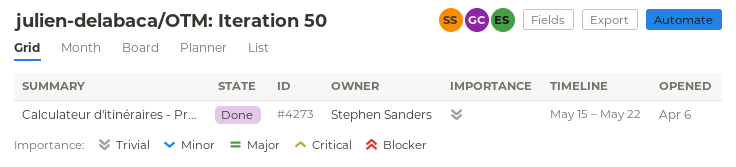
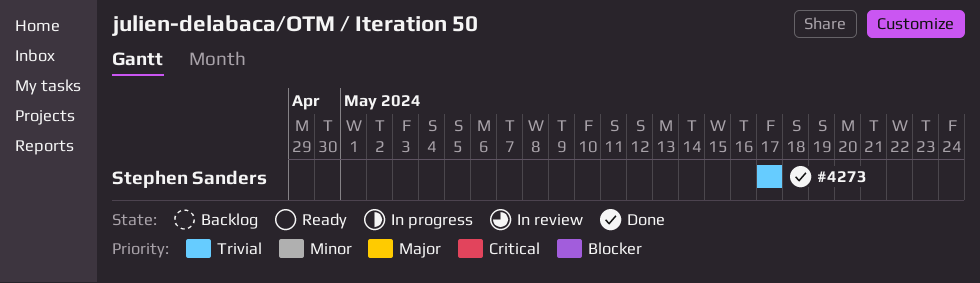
#4273, start: May 15 -> May 17
#4273, due: May 22 -> May 17

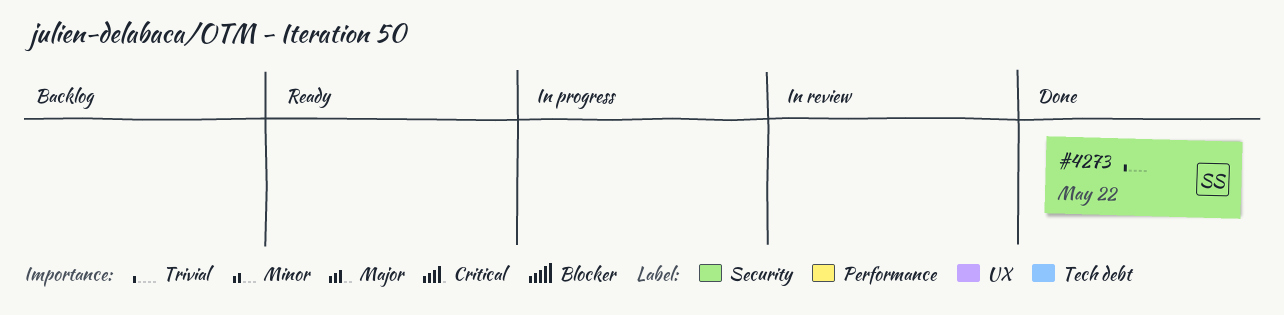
#4273, due: May 17 -> May 22

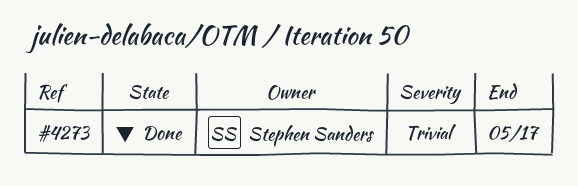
#4273, due: May 22 -> May 17

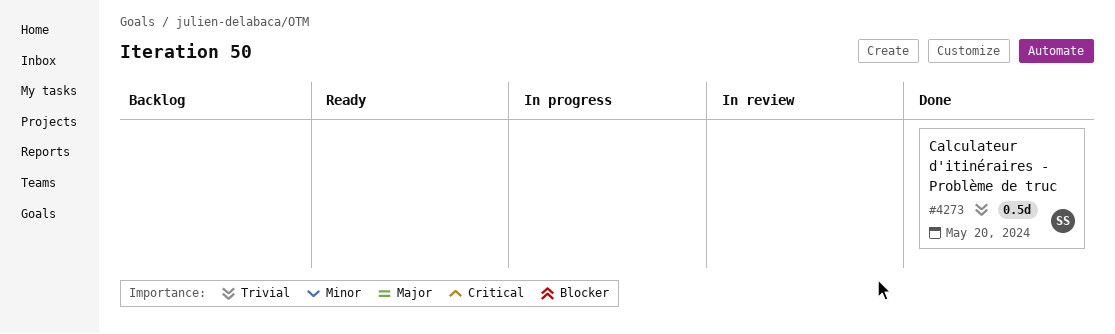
#4273, due: May 17 -> May 20

